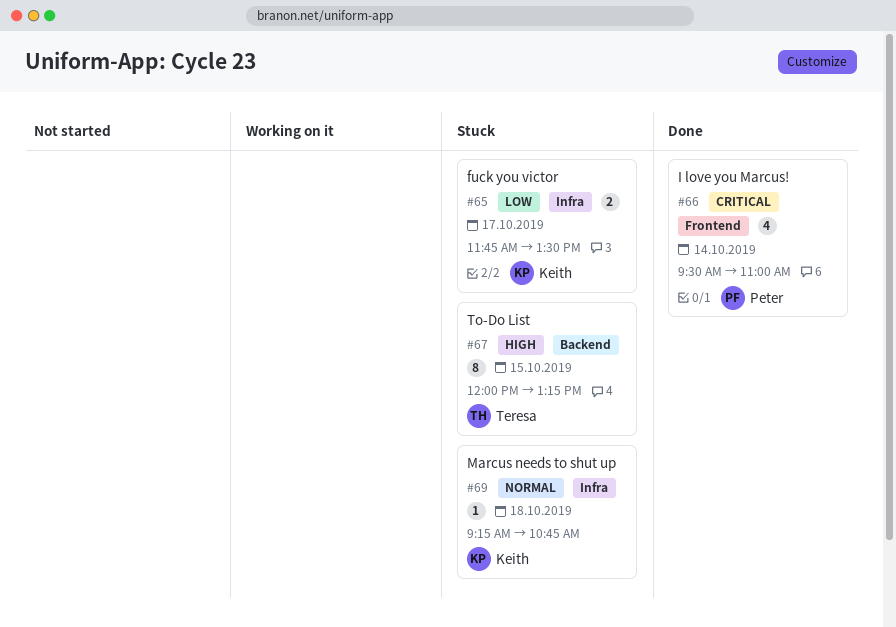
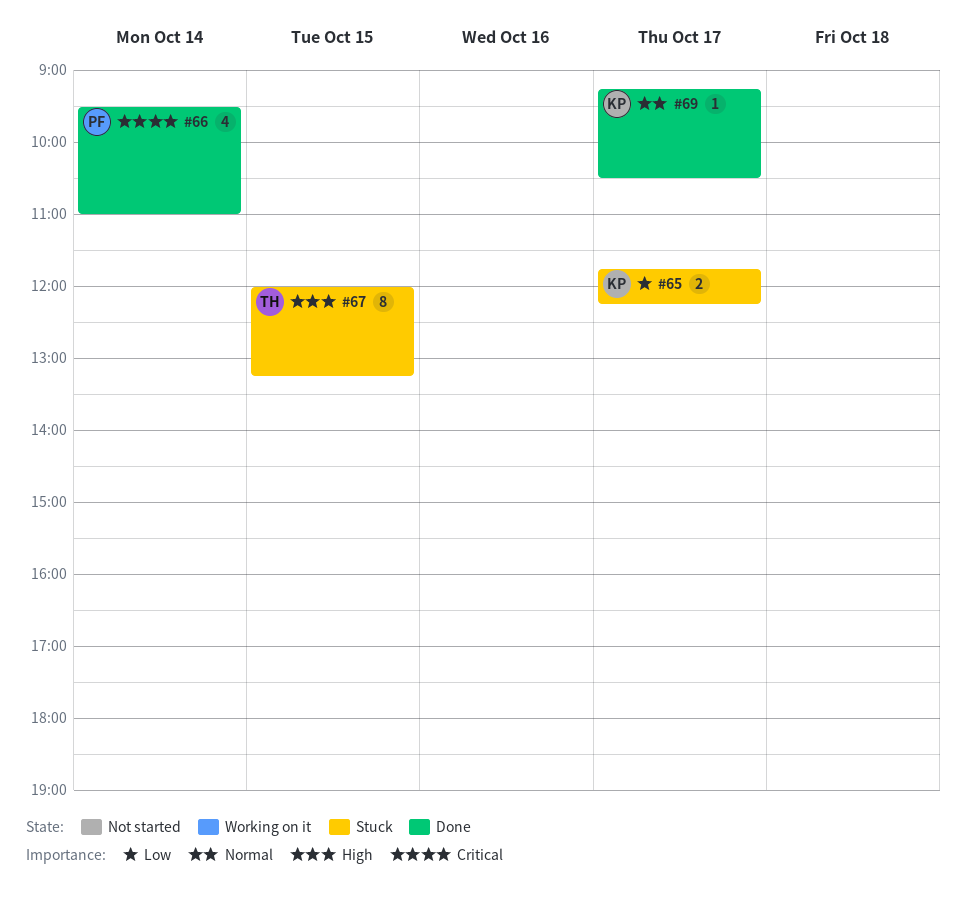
#65, ends: 13:30 -> 12:15
#69, status: Stuck -> Done
#69, day: Oct 18 -> Oct 17
#69, ends: 10:45 -> 10:30

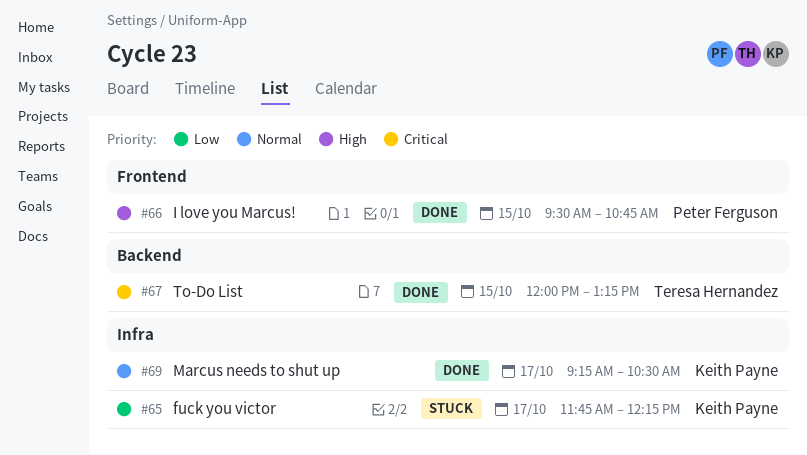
#66, priority: Critical -> High
#66, day: Oct 14 -> Oct 15
#66, ends: 11:00 -> 10:45
#67, status: Stuck -> Done
#67, priority: High -> Critical

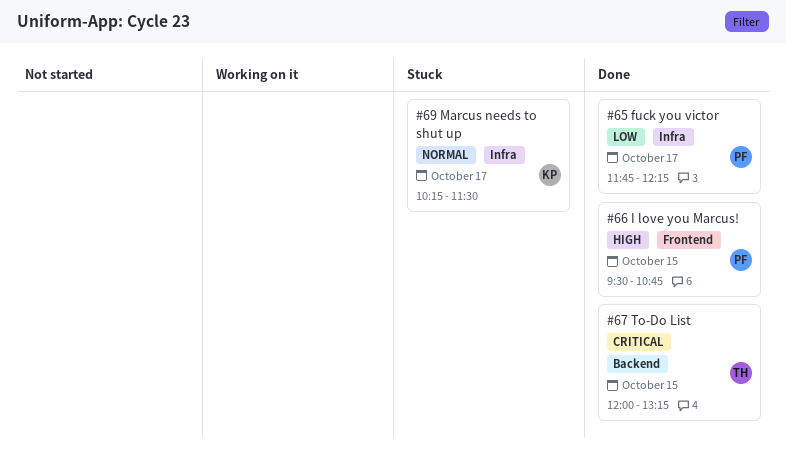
#65, status: Stuck -> Done
#65, owner: Keith Payne -> Peter Ferguson
#69, status: Done -> Stuck
#69, begins: 09:15 -> 10:15
#69, ends: 10:30 -> 11:30

